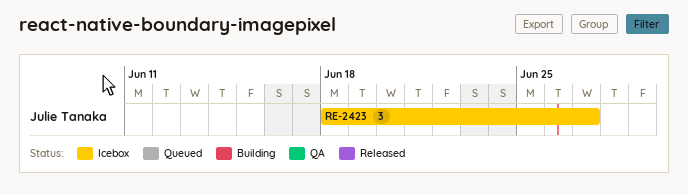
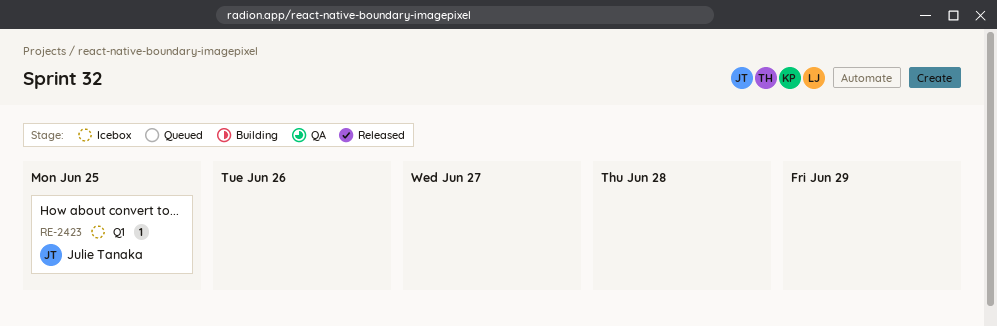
RE-2423, estimate: 3 -> 1
RE-2423, due: Jun 27 -> Jun 25

